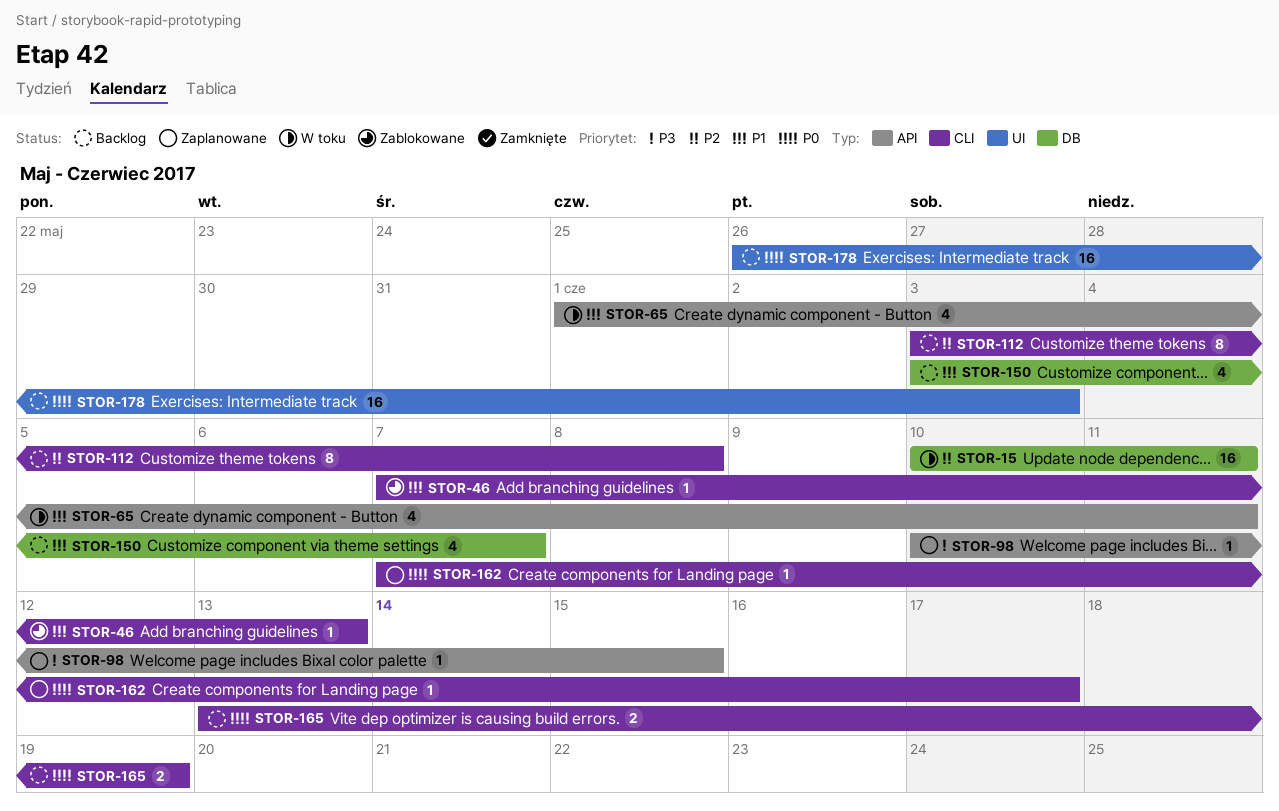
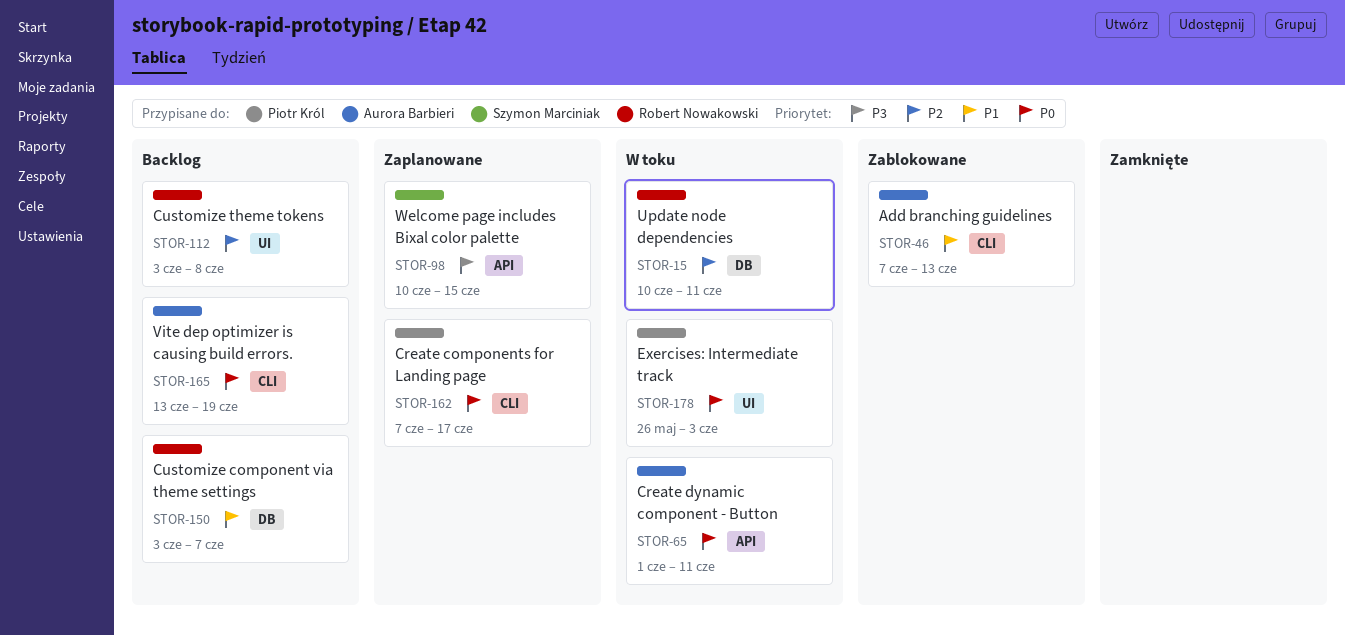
STOR-65, priority: P1 -> P0
STOR-112, label: CLI -> UI
STOR-178, status: Backlog -> W toku

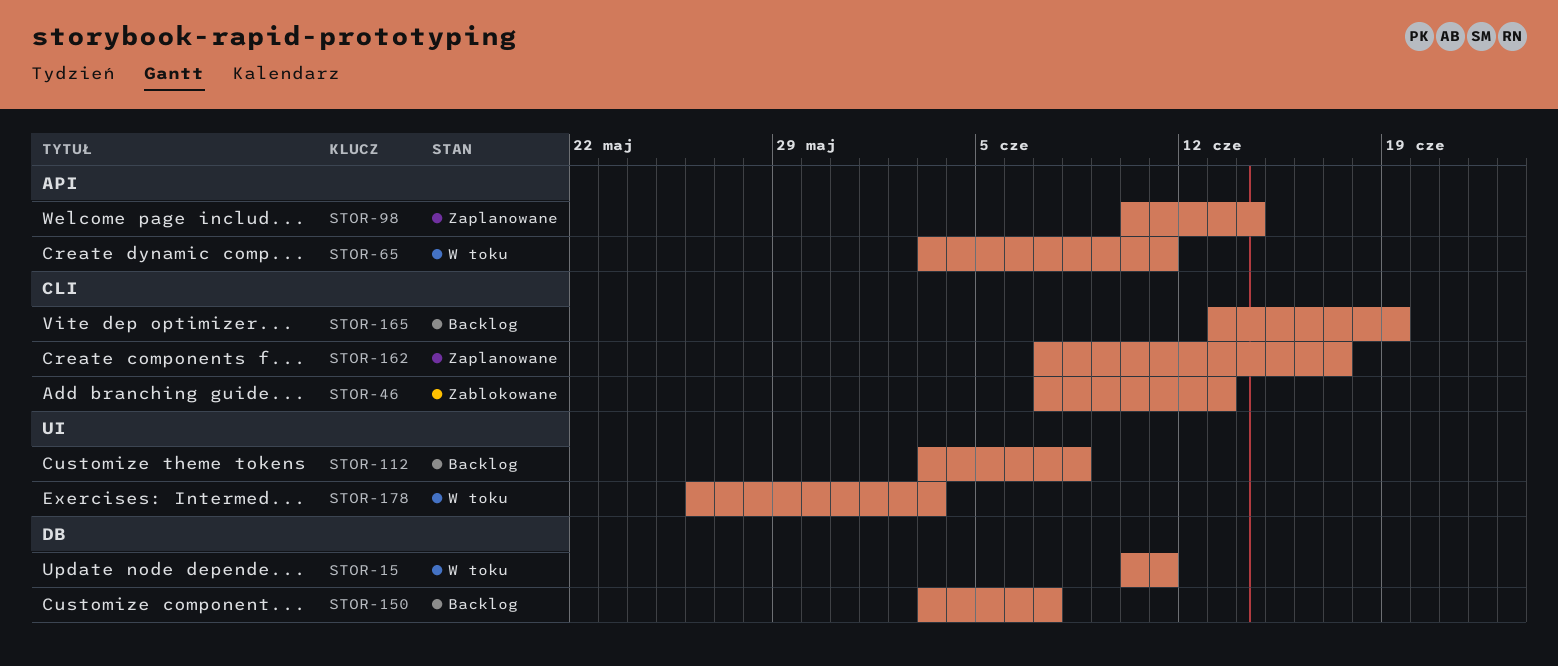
STOR-65, start: Jun 1 -> Jun 3
STOR-98, due: Jun 15 -> Jun 14

